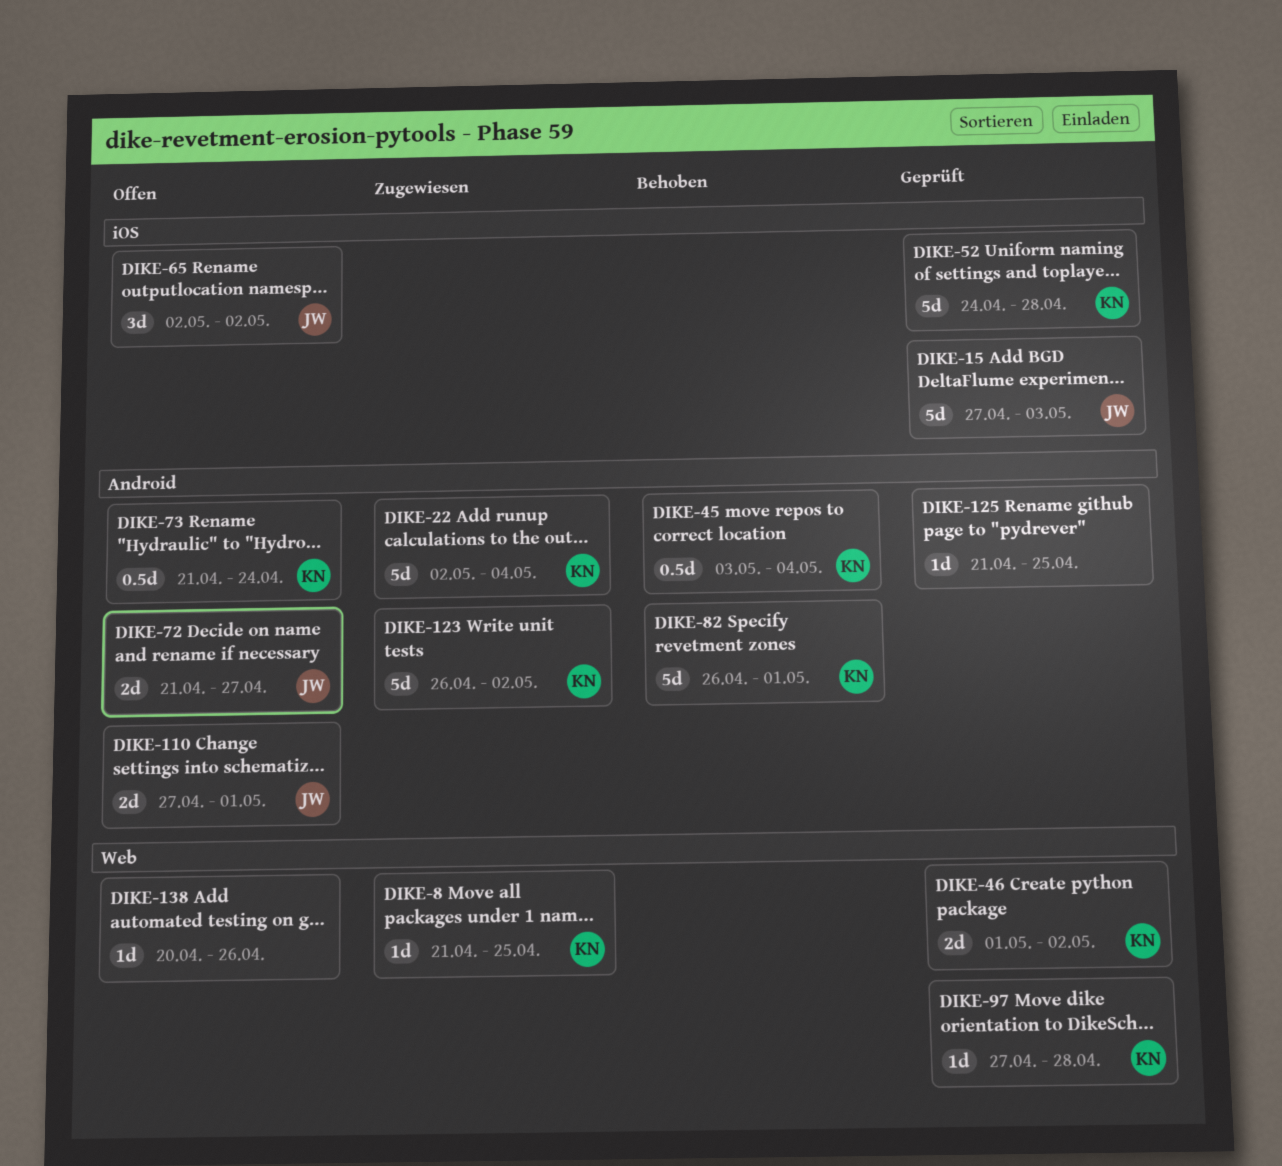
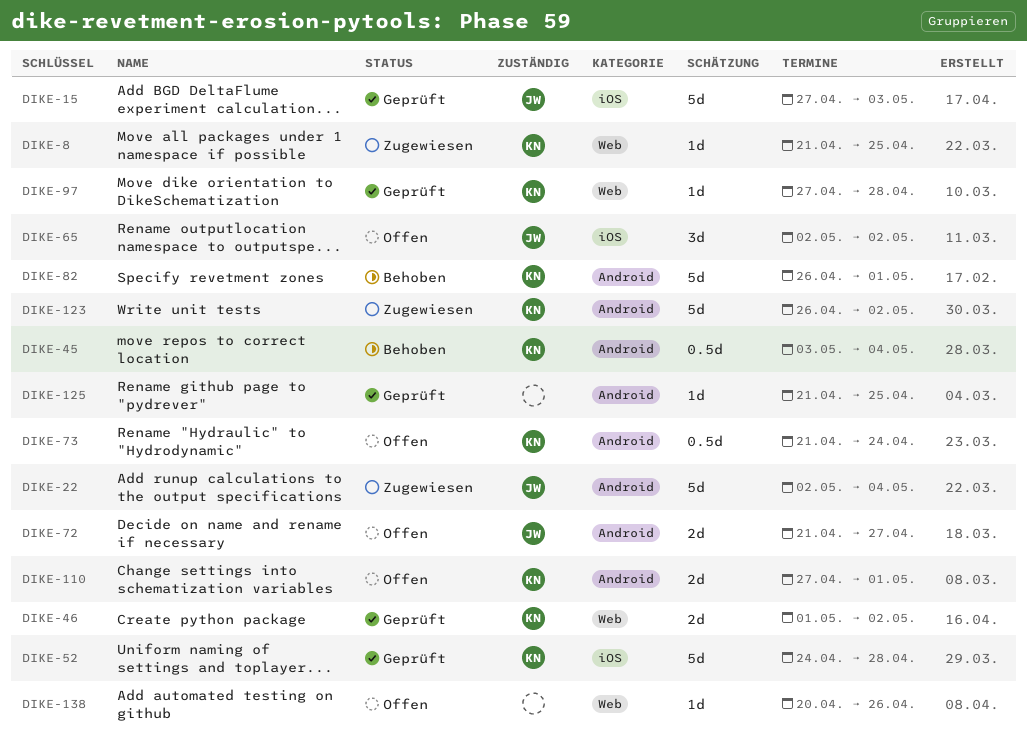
DIKE-22, owner: KN -> JW
DIKE-110, owner: JW -> KN

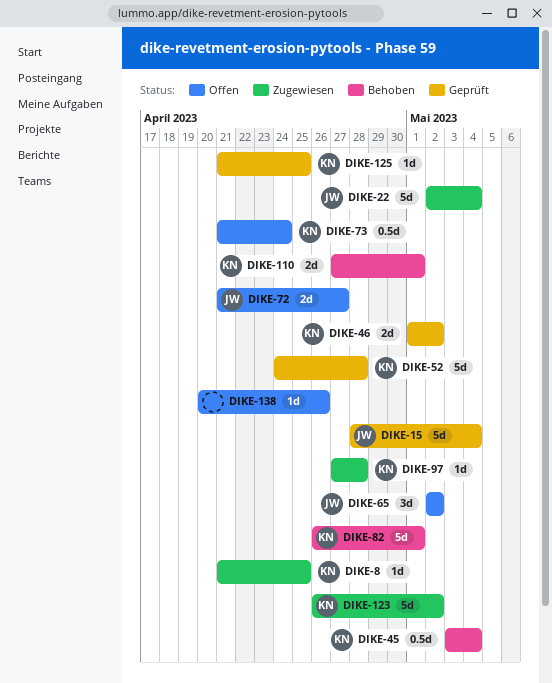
DIKE-15, start: Apr 27 -> Apr 28
DIKE-15, due: May 3 -> May 4
DIKE-97, status: Geprüft -> Zugewiesen
DIKE-110, status: Offen -> Behoben
DIKE-125, owner: none -> KN

